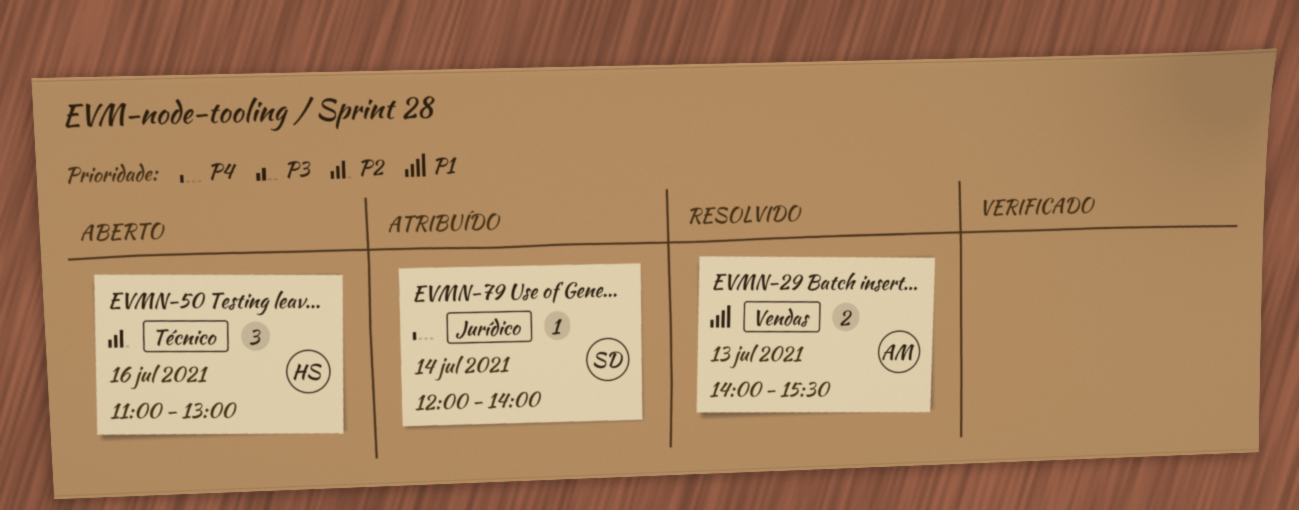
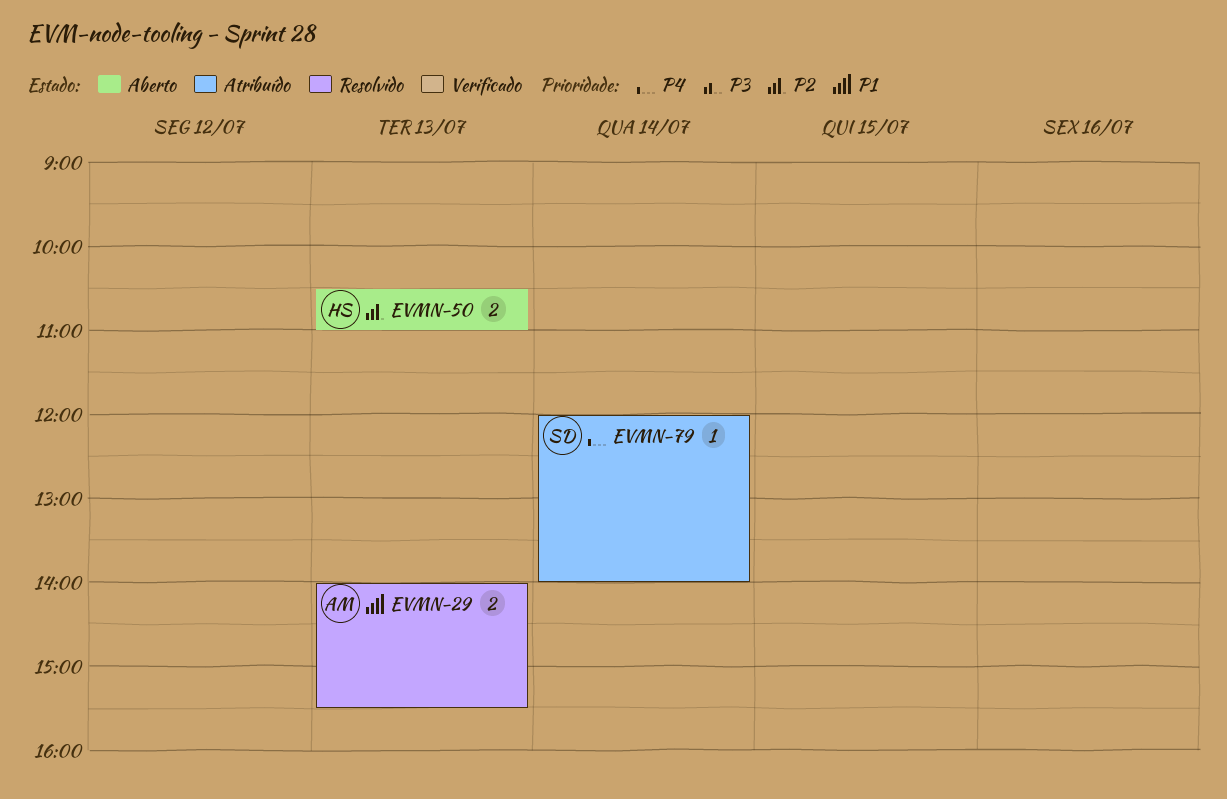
EVMN-50, estimate: 3 -> 2
EVMN-50, day: Jul 16 -> Jul 13
EVMN-50, begins: 11:00 -> 10:30
EVMN-50, ends: 13:00 -> 11:00

